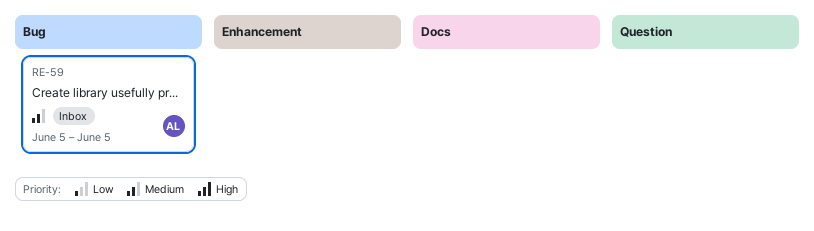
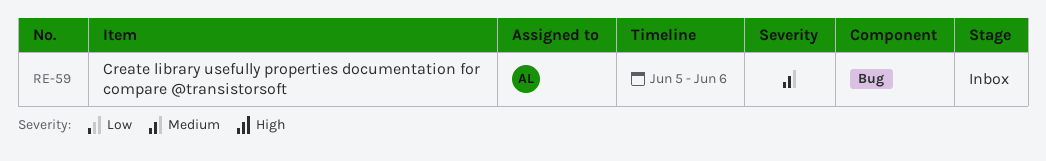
RE-59, due: Jun 5 -> Jun 6

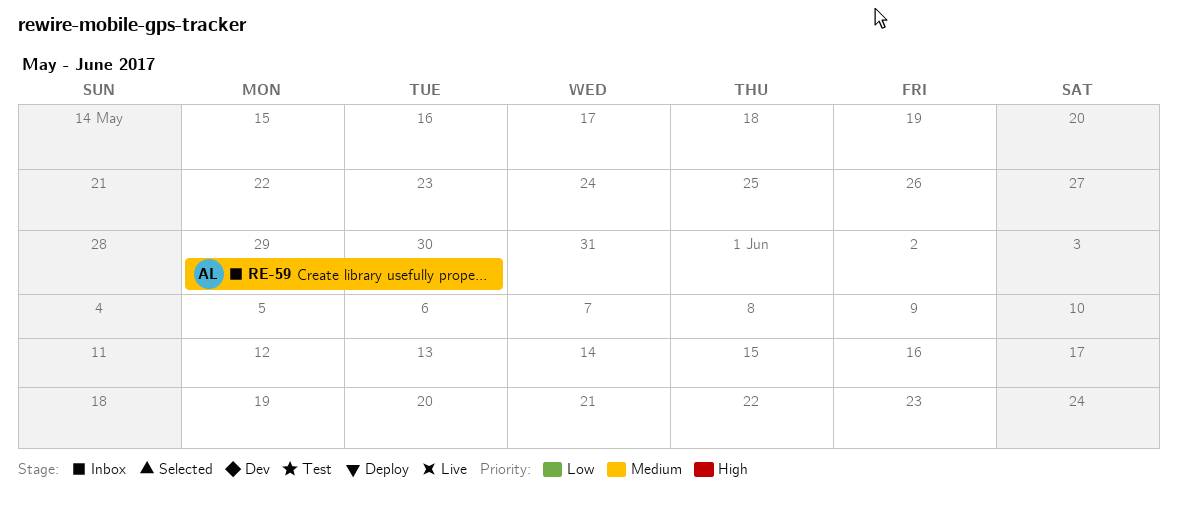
RE-59, start: Jun 5 -> May 29
RE-59, due: Jun 6 -> May 30

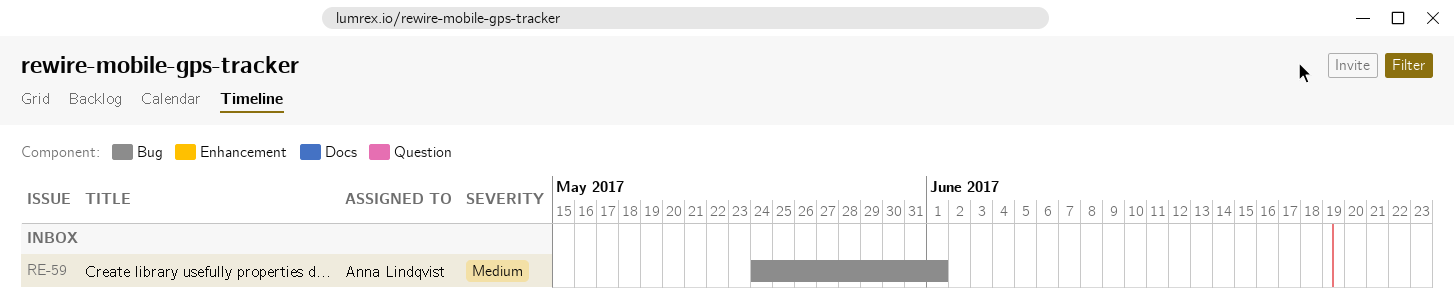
RE-59, start: May 29 -> May 24
RE-59, due: May 30 -> Jun 1

